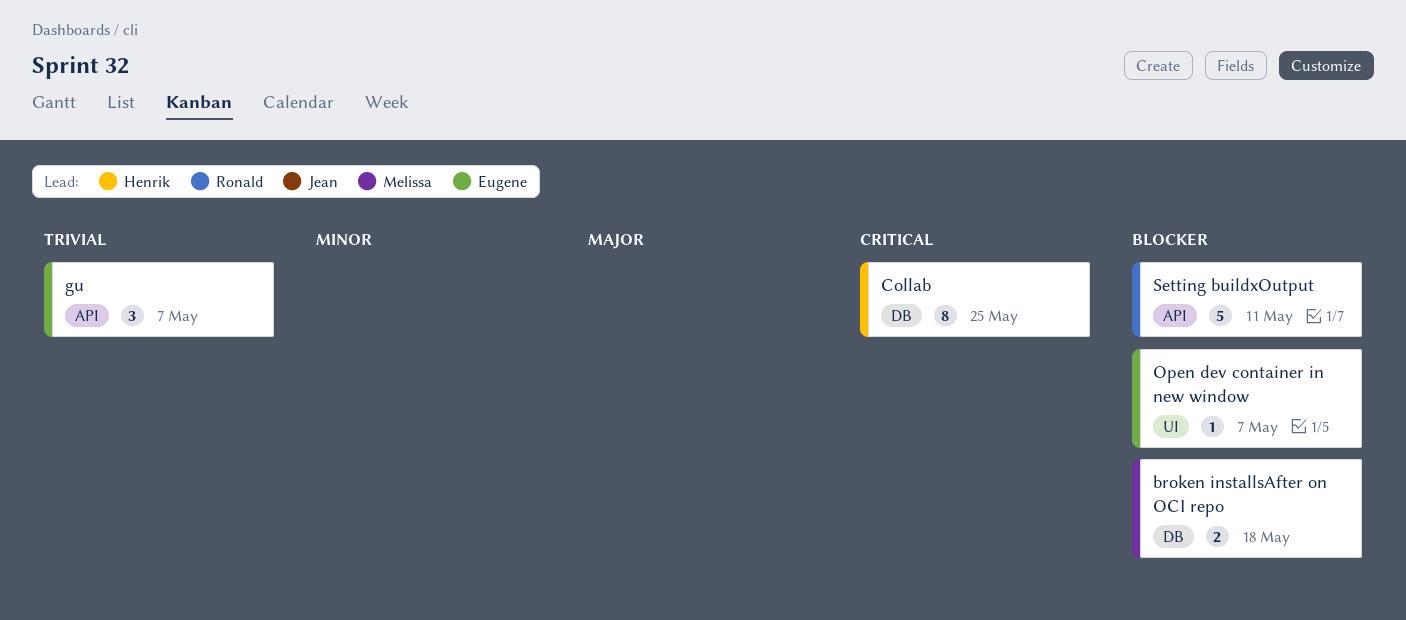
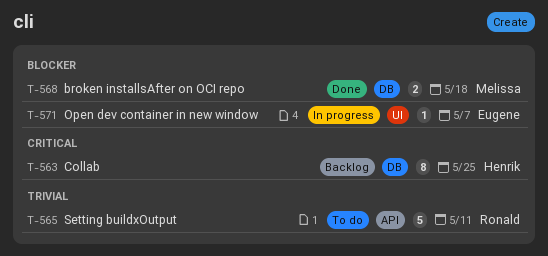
gu: present -> none
Setting buildxOutput, priority: Blocker -> Trivial

